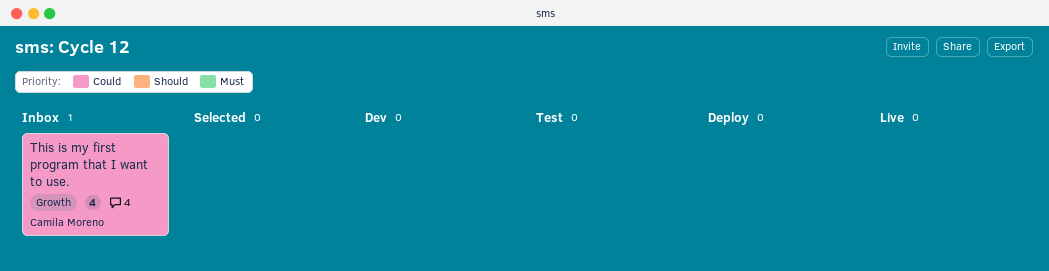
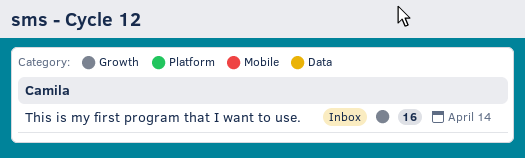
This is my first program that I want to use., estimate: 4 -> 16

